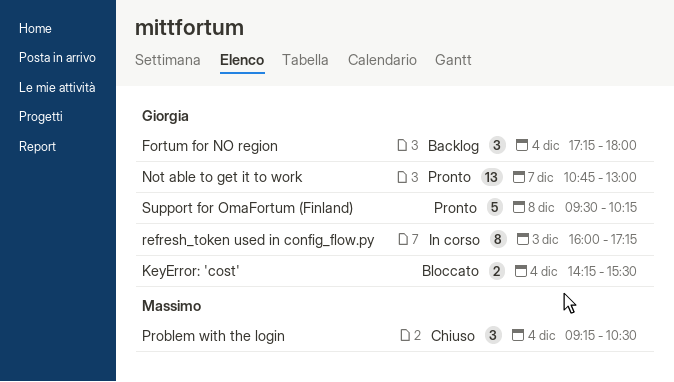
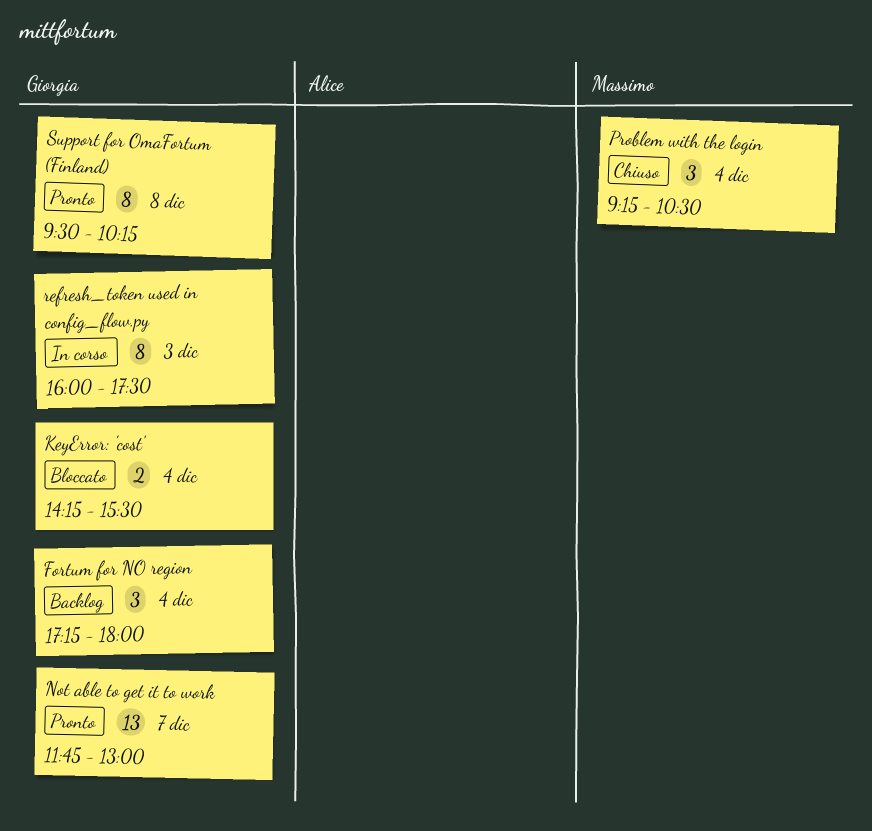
Not able to get it to work, begins: 10:45 -> 11:45
refresh_token used in config_flow.py, ends: 17:15 -> 17:30
Support for OmaFortum (Finland), estimate: 5 -> 8

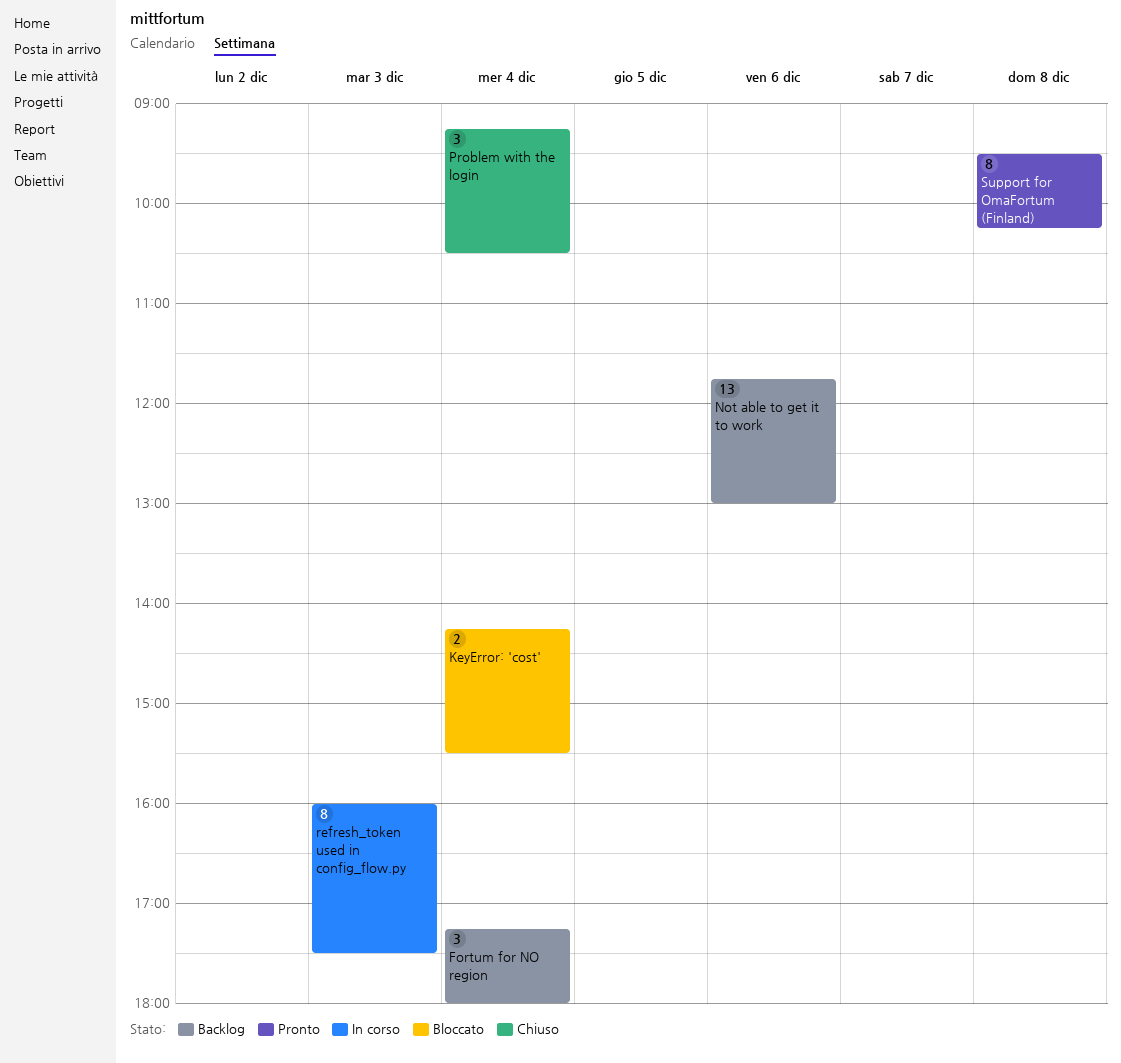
Not able to get it to work, status: Pronto -> Backlog
Not able to get it to work, day: Dec 7 -> Dec 6

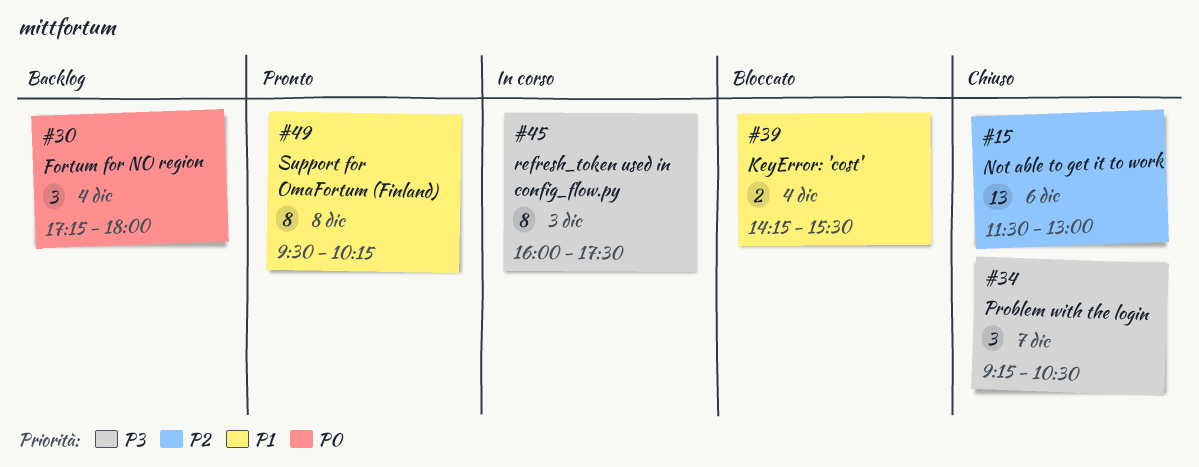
Not able to get it to work, status: Backlog -> Chiuso
Not able to get it to work, begins: 11:45 -> 11:30
Problem with the login, day: Dec 4 -> Dec 7

